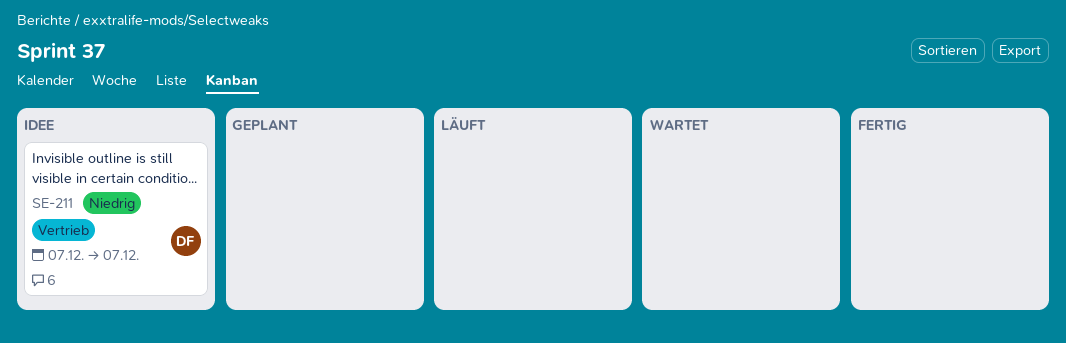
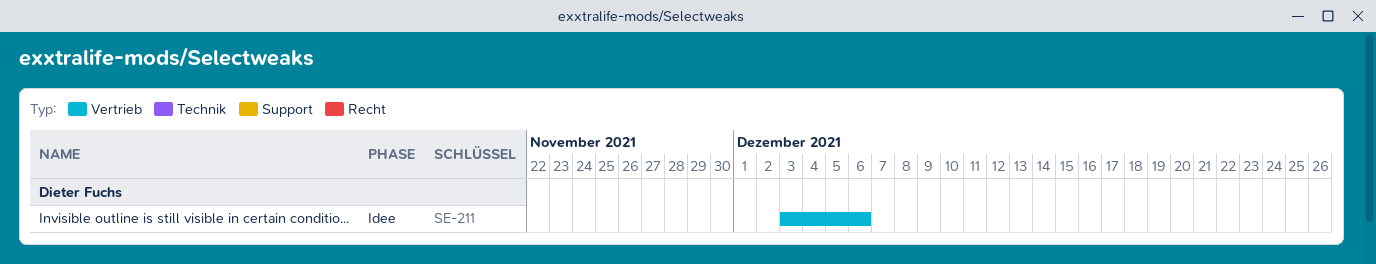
SE-211, start: Dec 7 -> Dec 3
SE-211, due: Dec 7 -> Dec 6

